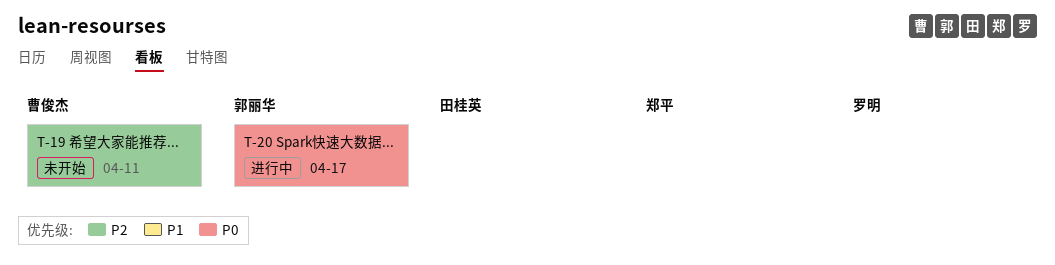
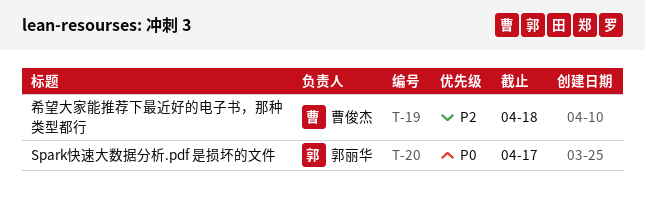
T-19, due: Apr 11 -> Apr 18

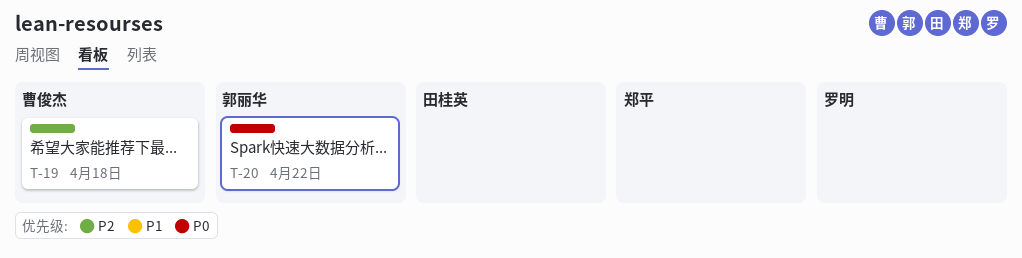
T-20, due: Apr 17 -> Apr 22

